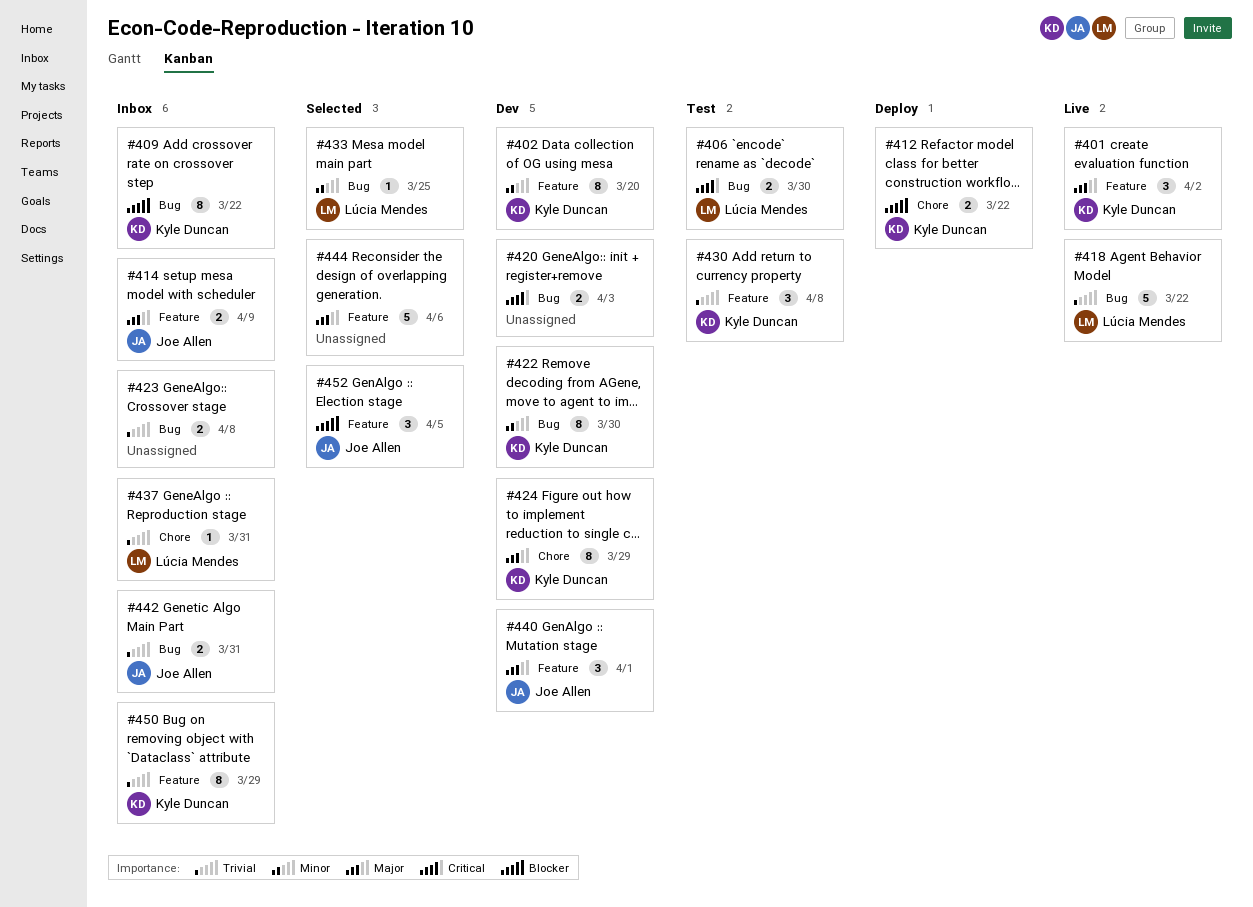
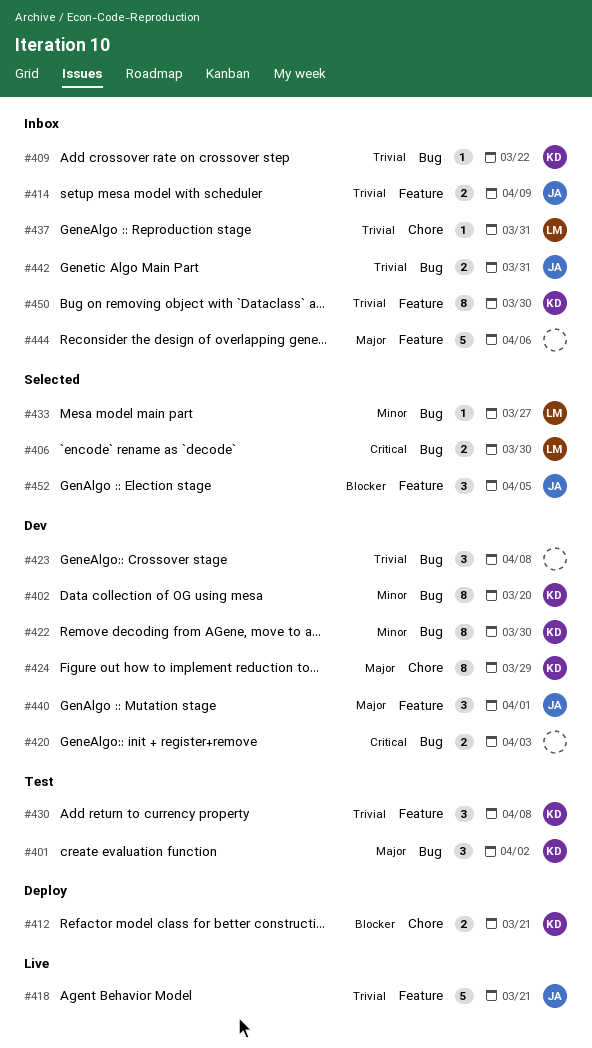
#401, status: Live -> Test
#401, label: Feature -> Bug
#402, label: Feature -> Bug
#406, status: Test -> Selected
#409, priority: Blocker -> Trivial
#409, estimate: 8 -> 1
#412, due: Mar 22 -> Mar 21
#414, priority: Major -> Trivial
#418, owner: Lúcia Mendes -> Joe Allen
#418, label: Bug -> Feature
#418, due: Mar 22 -> Mar 21
#423, status: Inbox -> Dev
#423, estimate: 2 -> 3
#433, due: Mar 25 -> Mar 27
#444, status: Selected -> Inbox
#450, due: Mar 29 -> Mar 30

